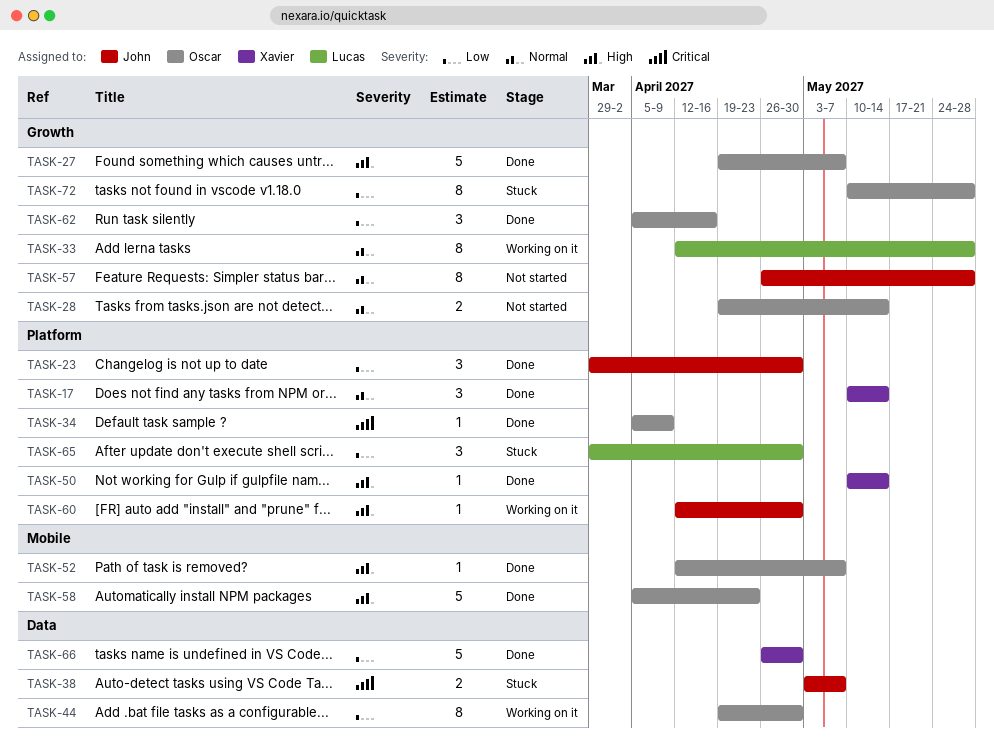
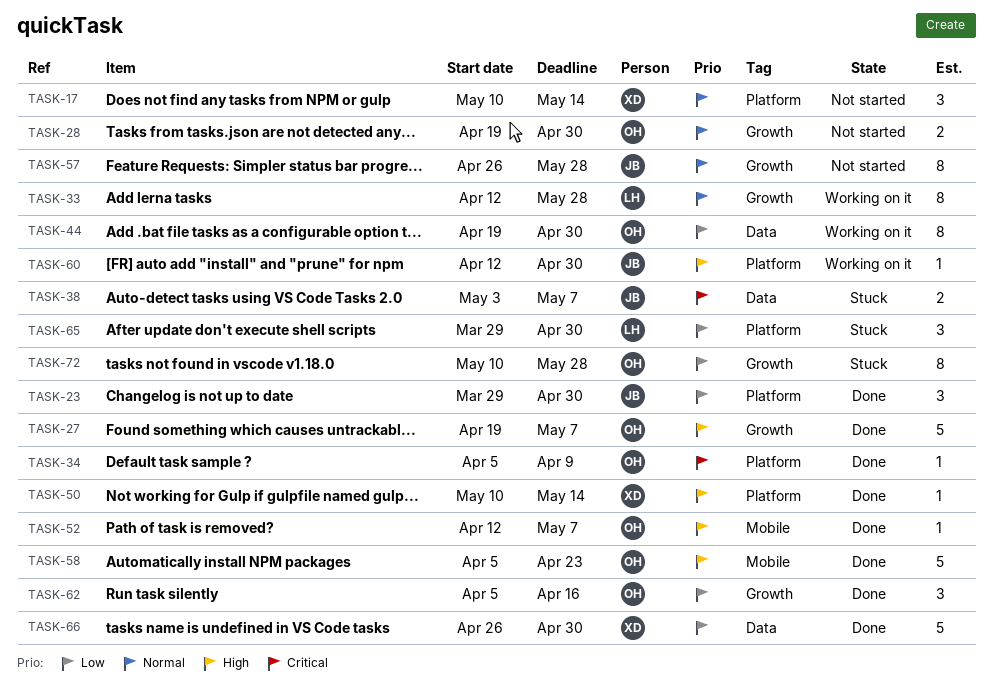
TASK-17, status: Done -> Not started
TASK-28, due: May 14 -> Apr 30

